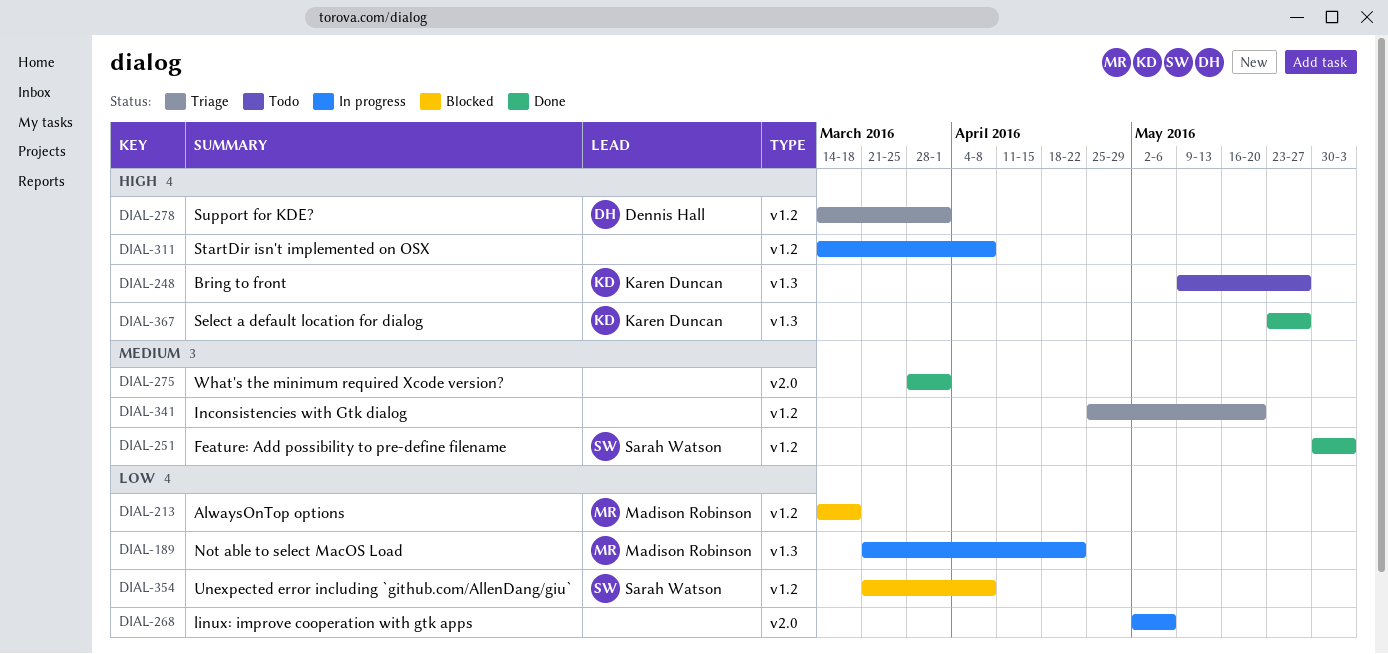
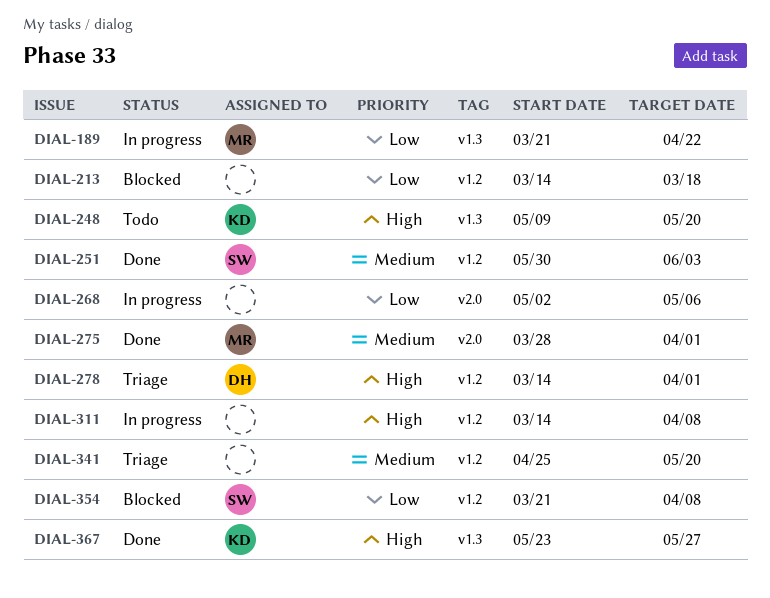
DIAL-213, owner: Madison Robinson -> none
DIAL-248, due: May 27 -> May 20
DIAL-275, owner: none -> Madison Robinson

